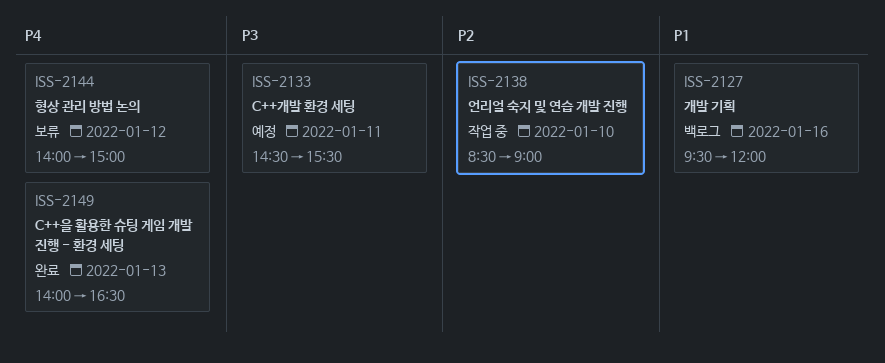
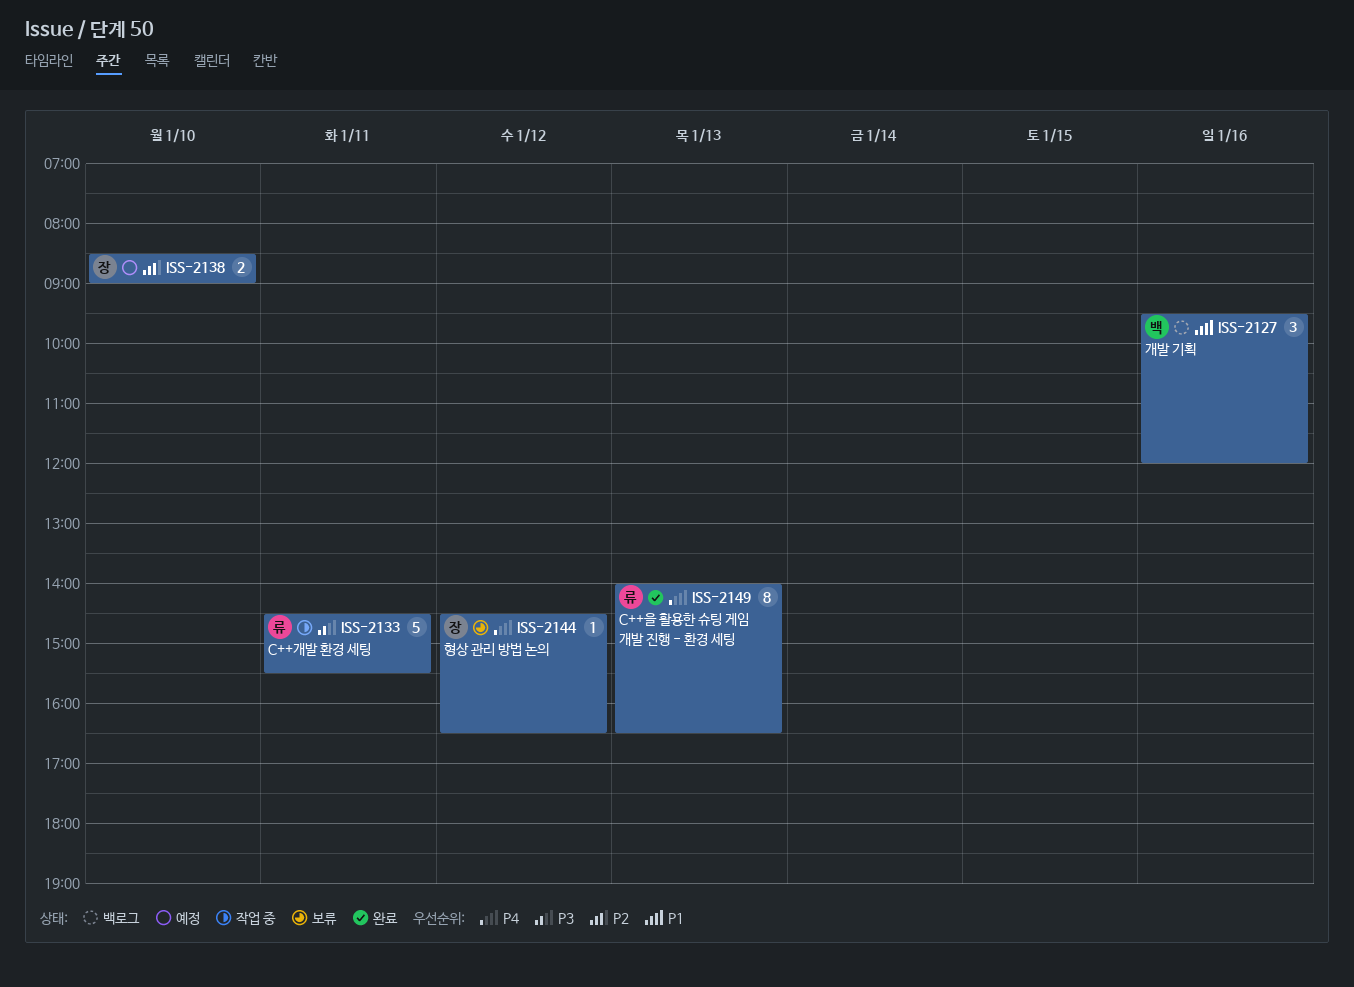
ISS-2133, status: 예정 -> 작업 중
ISS-2138, status: 작업 중 -> 예정
ISS-2144, begins: 14:00 -> 14:30
ISS-2144, ends: 15:00 -> 16:30

